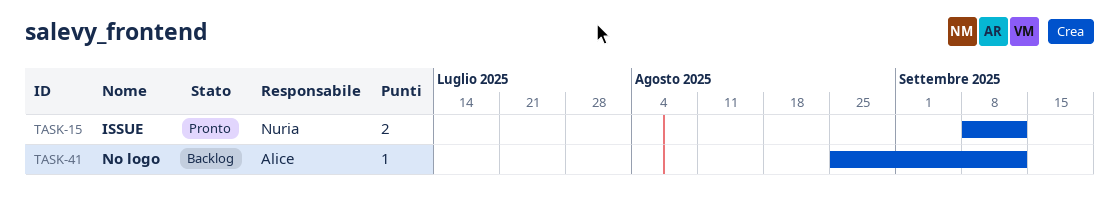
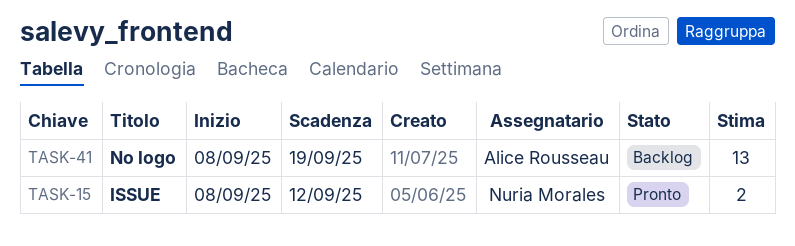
TASK-41, estimate: 1 -> 13
TASK-41, start: Aug 25 -> Sep 8
TASK-41, due: Sep 12 -> Sep 19

